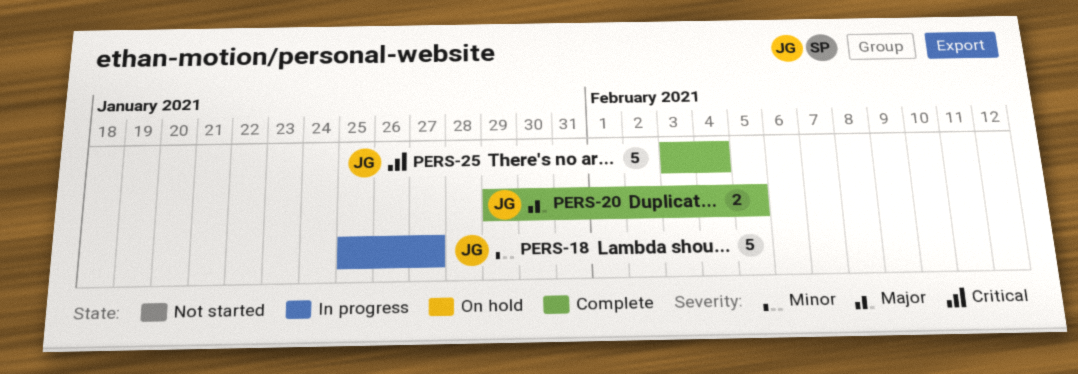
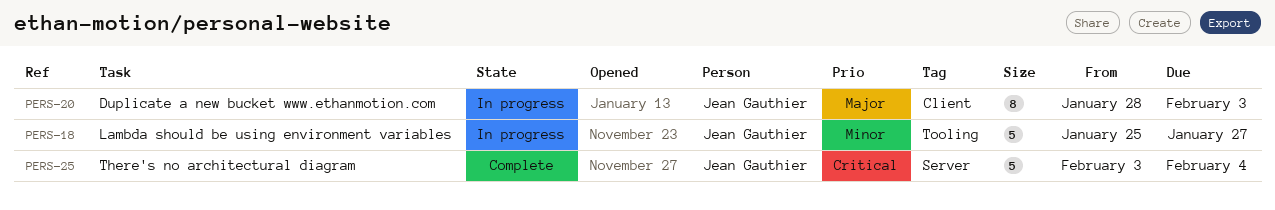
PERS-20, status: Complete -> In progress
PERS-20, estimate: 2 -> 8
PERS-20, start: Jan 29 -> Jan 28
PERS-20, due: Feb 5 -> Feb 3

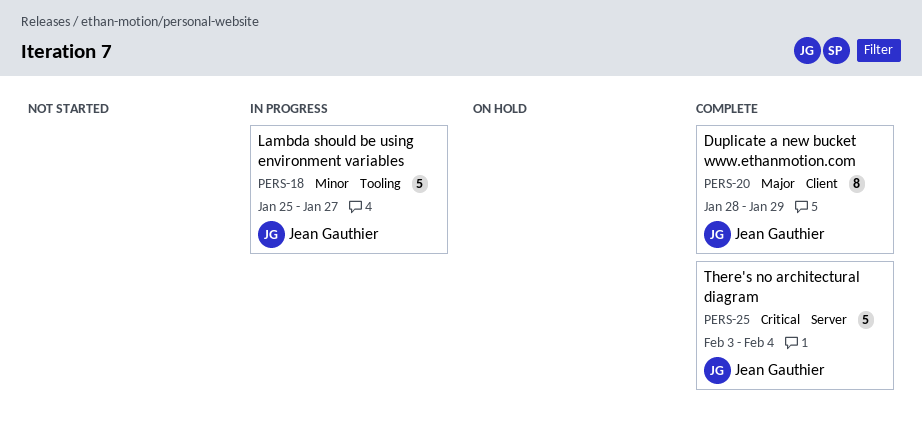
PERS-20, status: In progress -> Complete
PERS-20, due: Feb 3 -> Jan 29

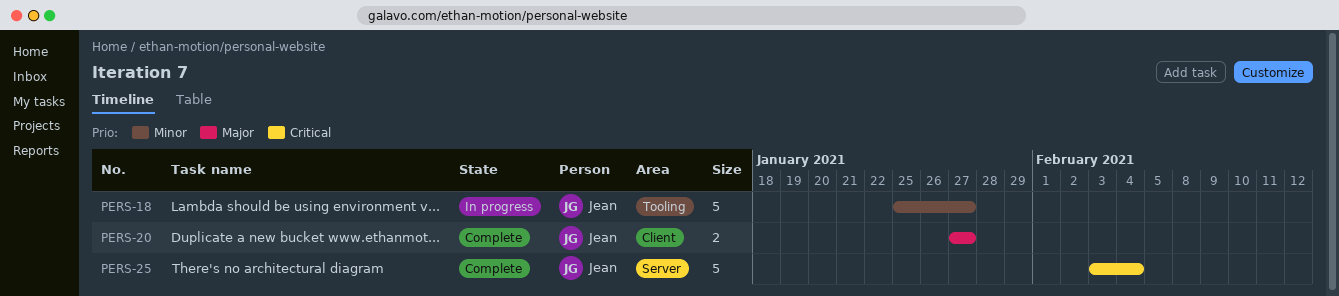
PERS-20, estimate: 8 -> 2
PERS-20, start: Jan 28 -> Jan 27
PERS-20, due: Jan 29 -> Jan 27

